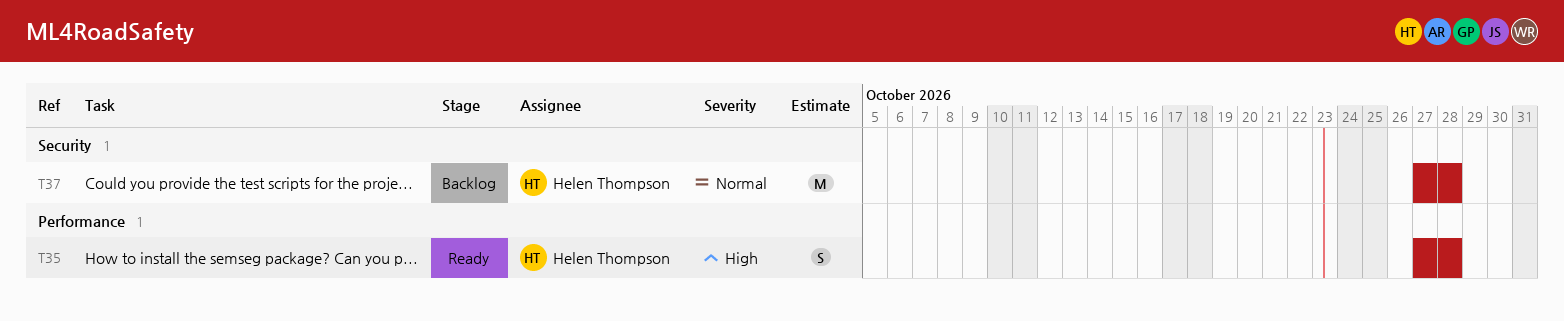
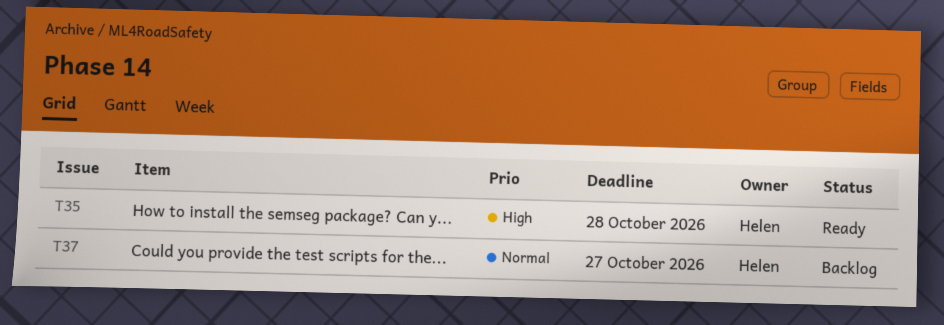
T37, due: Oct 28 -> Oct 27

